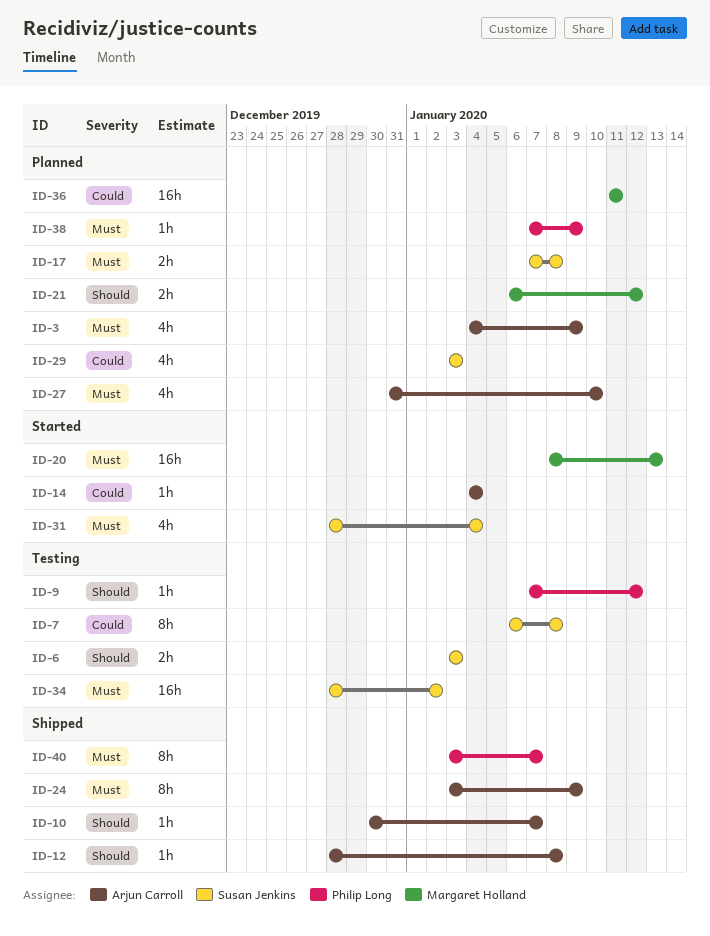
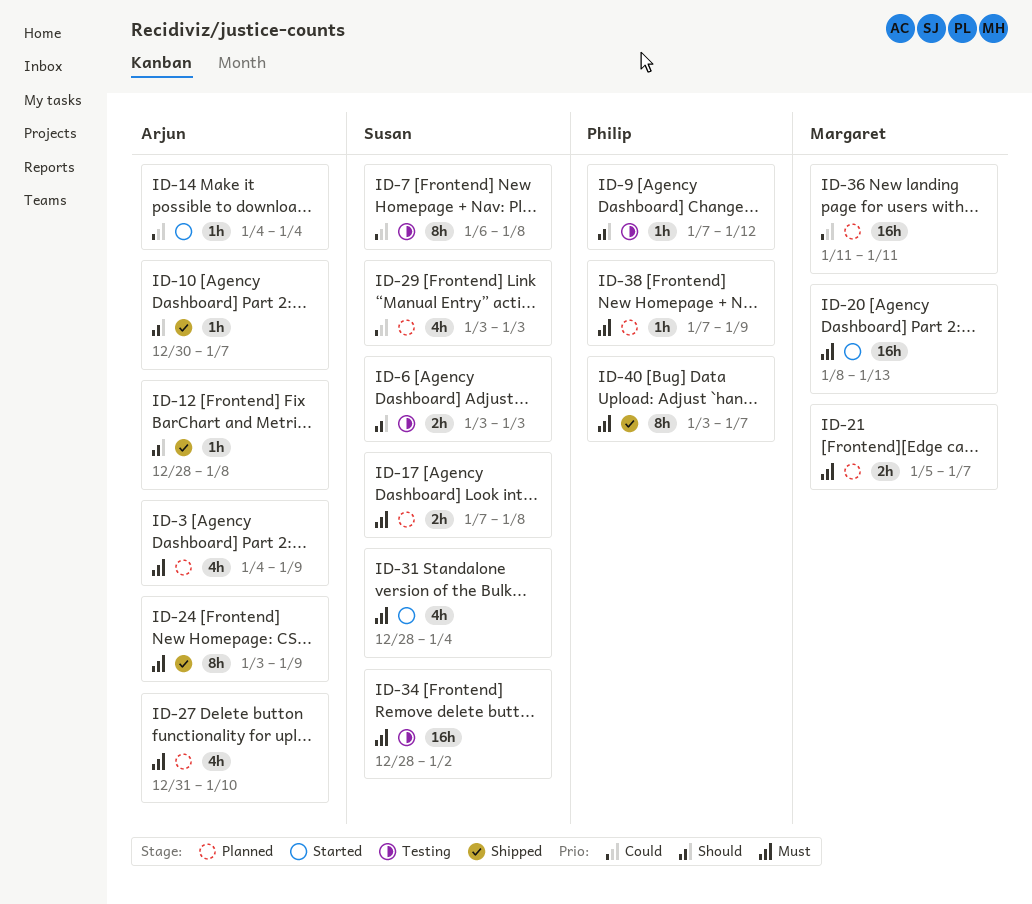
ID-21, priority: Should -> Must
ID-21, start: Jan 6 -> Jan 5
ID-21, due: Jan 12 -> Jan 7

